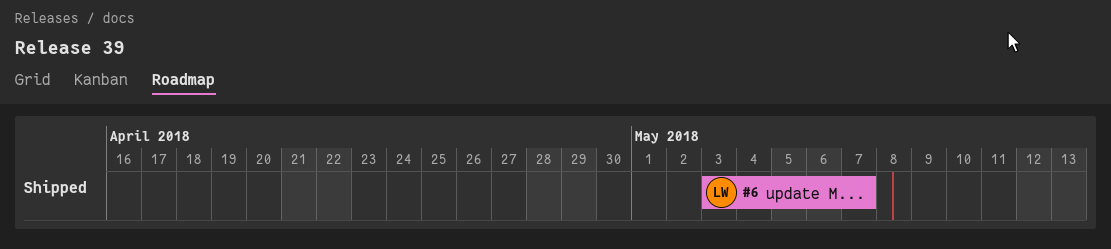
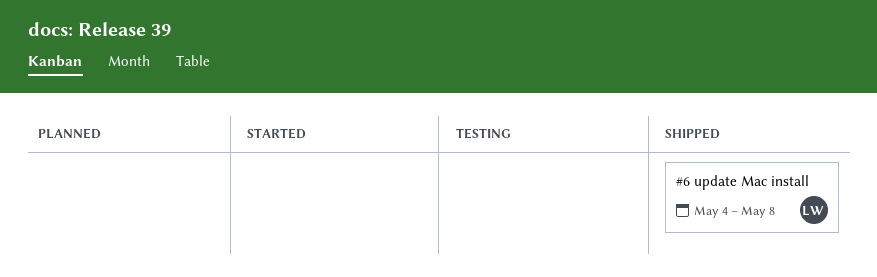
#6, start: May 3 -> May 4
#6, due: May 7 -> May 8

